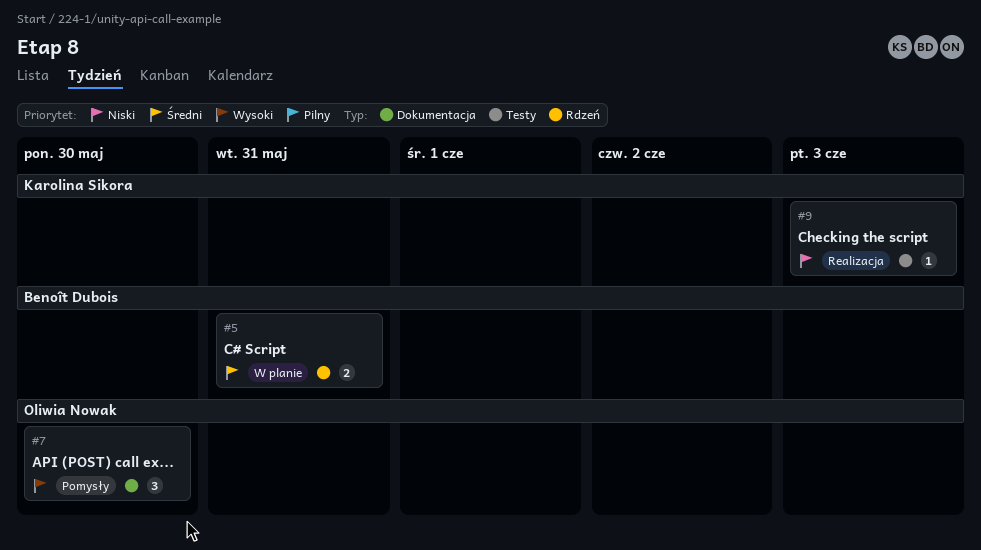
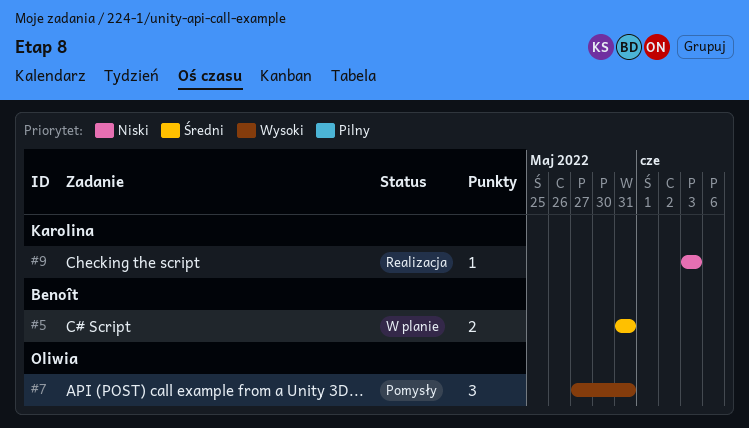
#7, due: May 30 -> May 31

